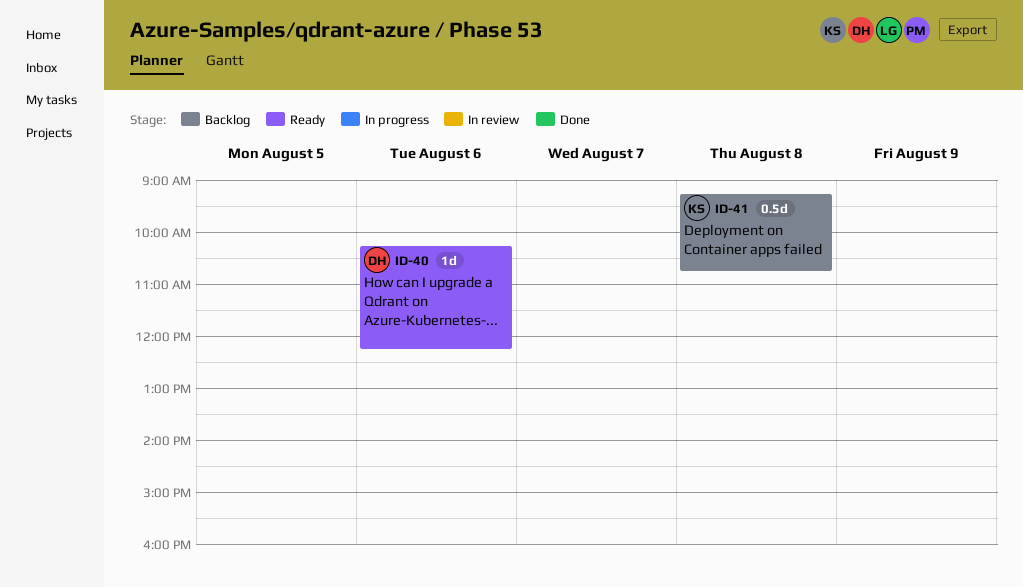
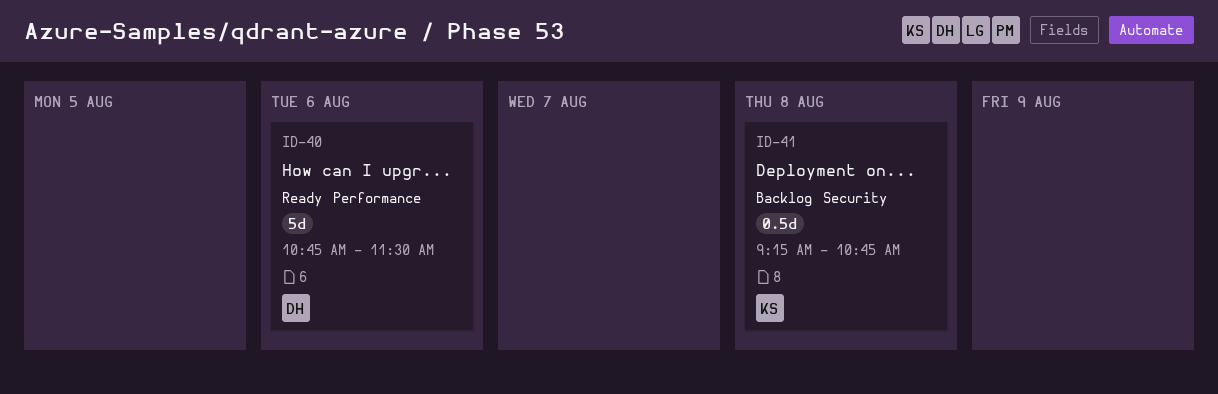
ID-40, estimate: 1d -> 5d
ID-40, begins: 10:15 -> 10:45
ID-40, ends: 12:15 -> 11:30

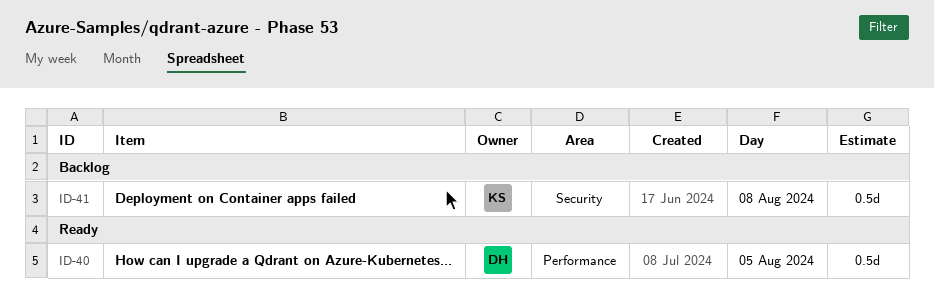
ID-40, estimate: 5d -> 0.5d
ID-40, day: Aug 6 -> Aug 5

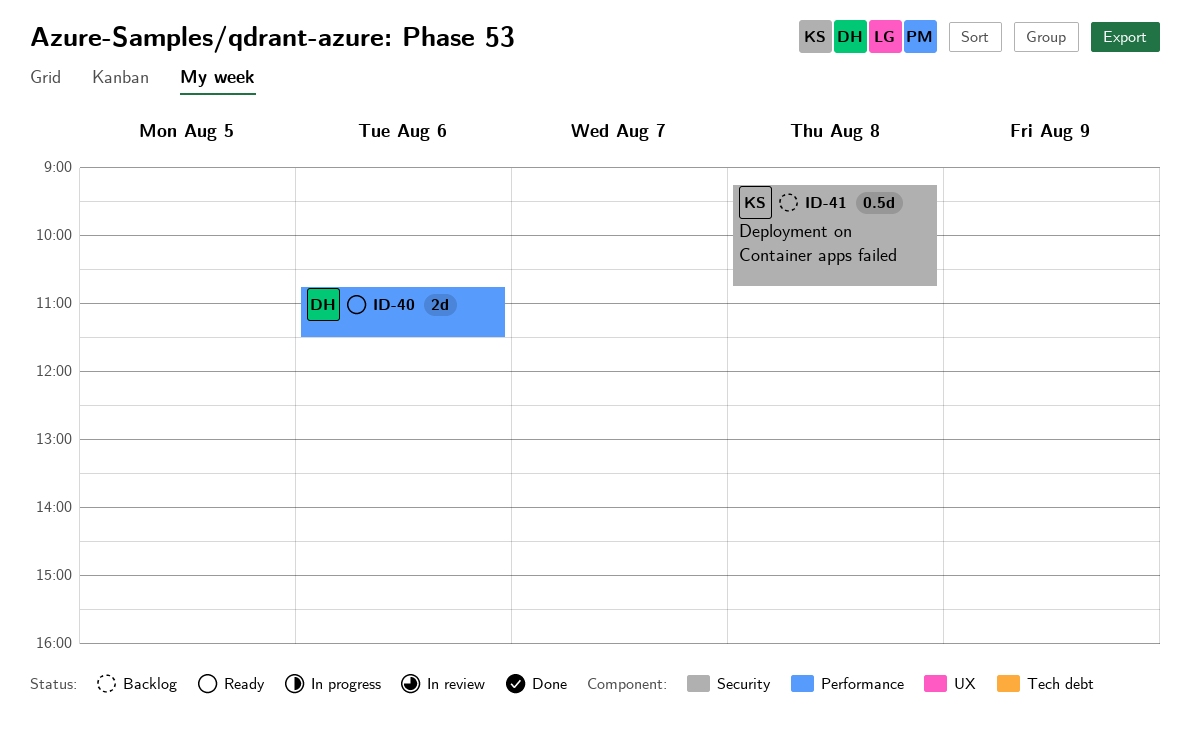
ID-40, estimate: 0.5d -> 2d
ID-40, day: Aug 5 -> Aug 6

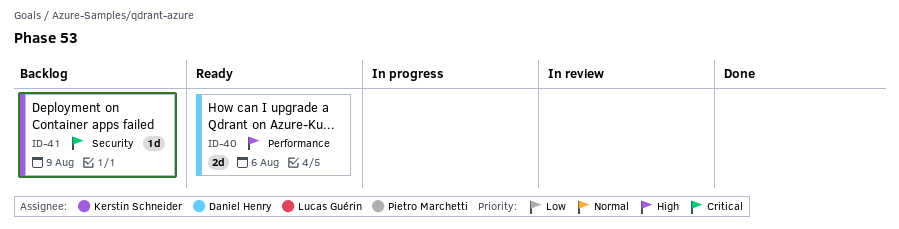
ID-41, estimate: 0.5d -> 1d
ID-41, day: Aug 8 -> Aug 9

